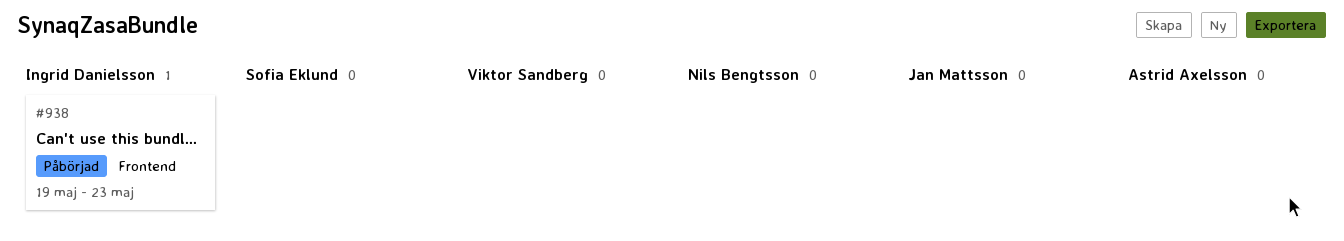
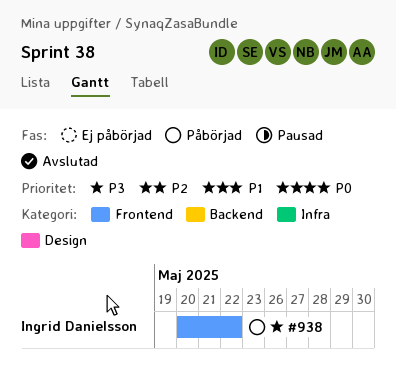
#938, start: May 19 -> May 20
#938, due: May 23 -> May 22

